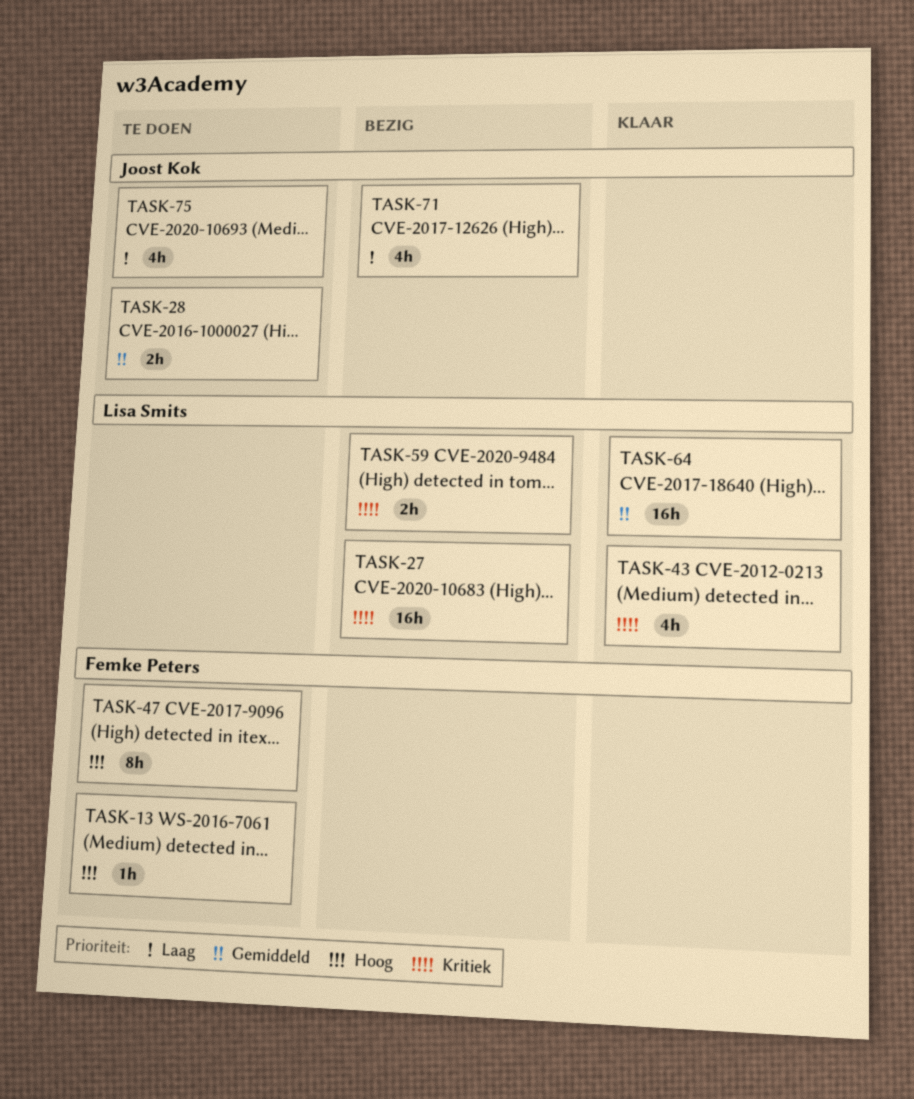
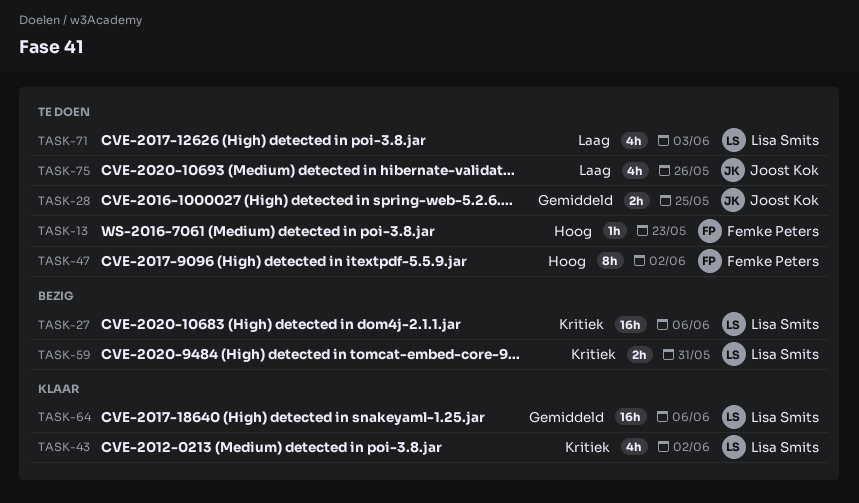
TASK-71, status: Bezig -> Te doen
TASK-71, owner: Joost Kok -> Lisa Smits

